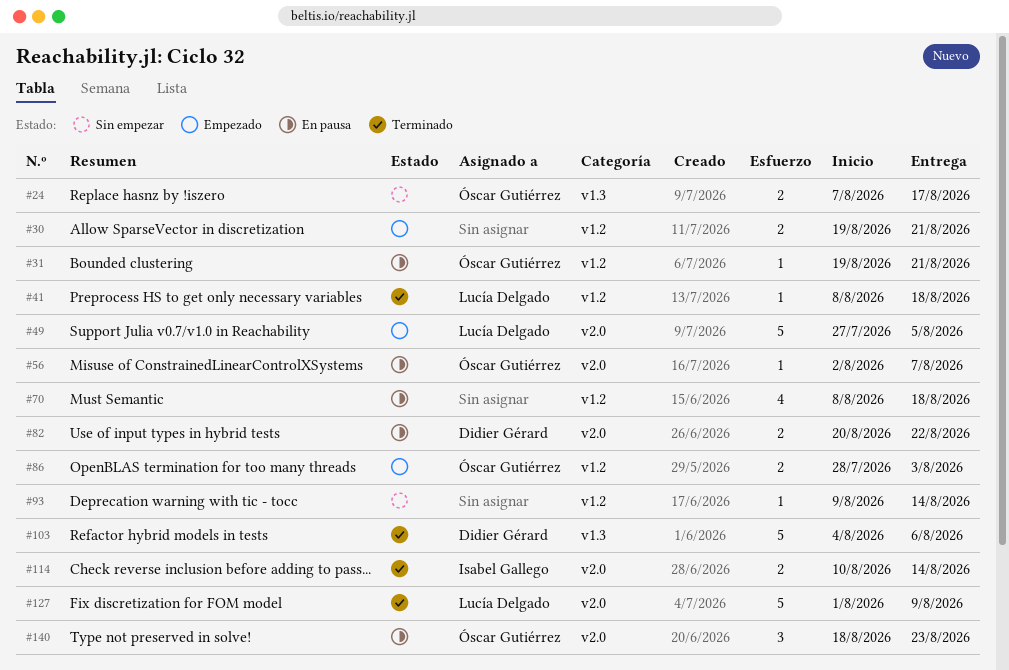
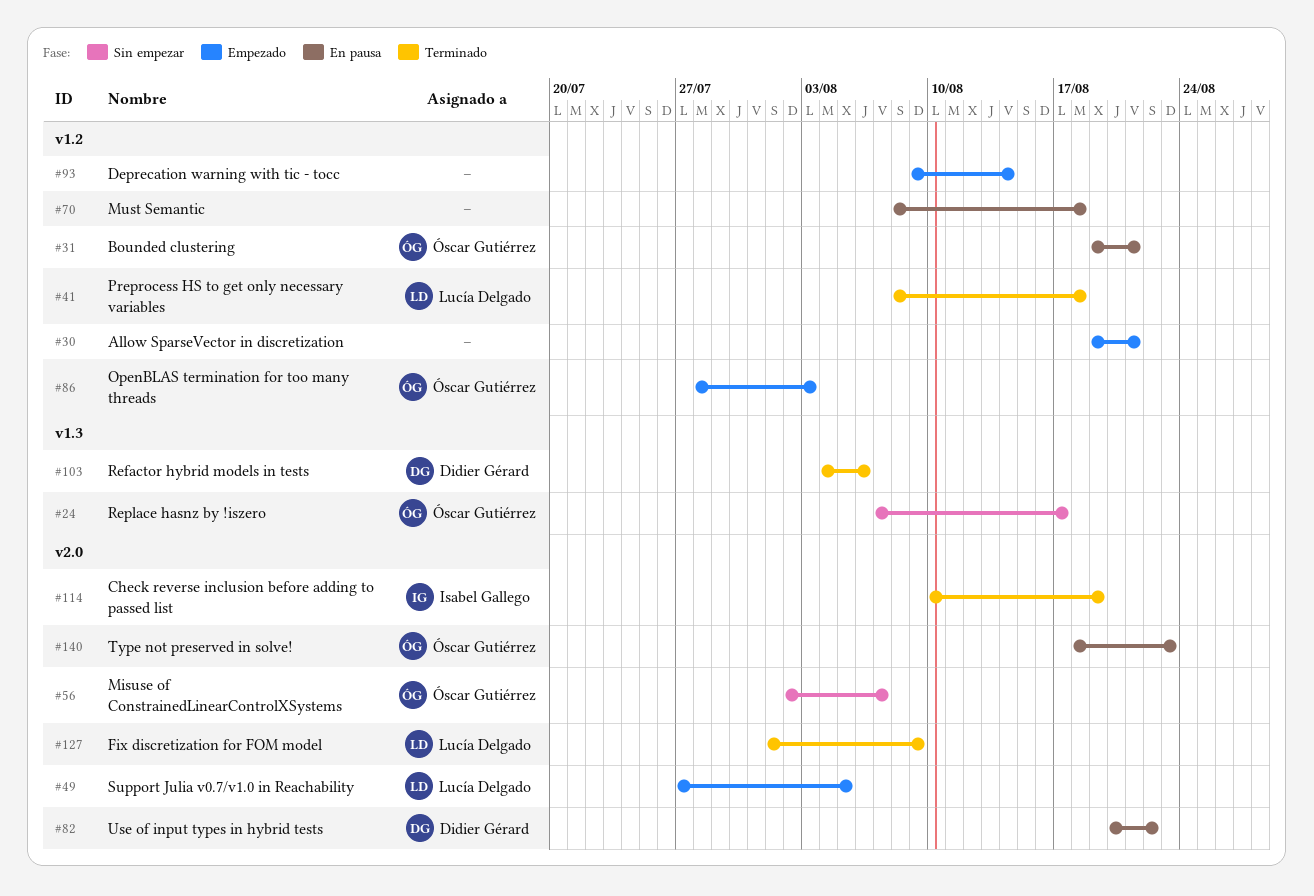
#56, status: En pausa -> Sin empezar
#93, status: Sin empezar -> Empezado
#114, due: Aug 14 -> Aug 19

